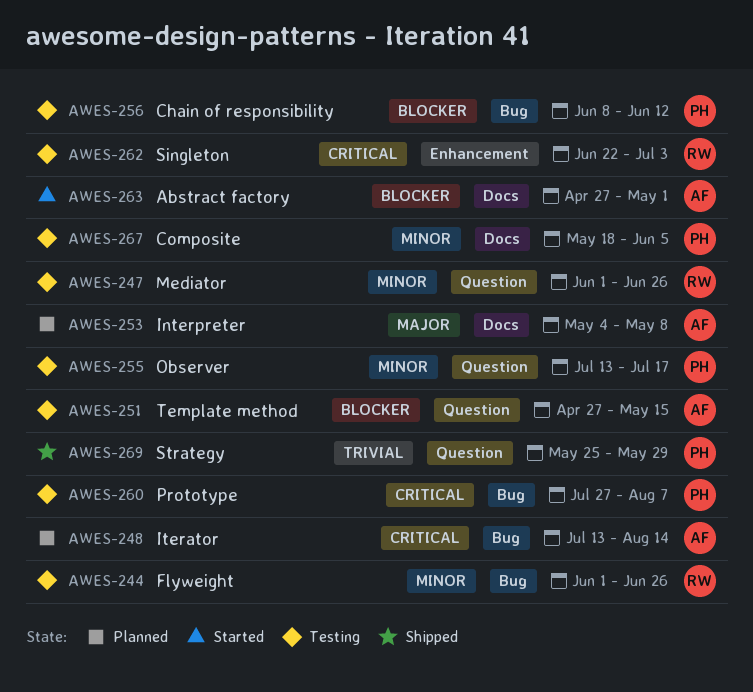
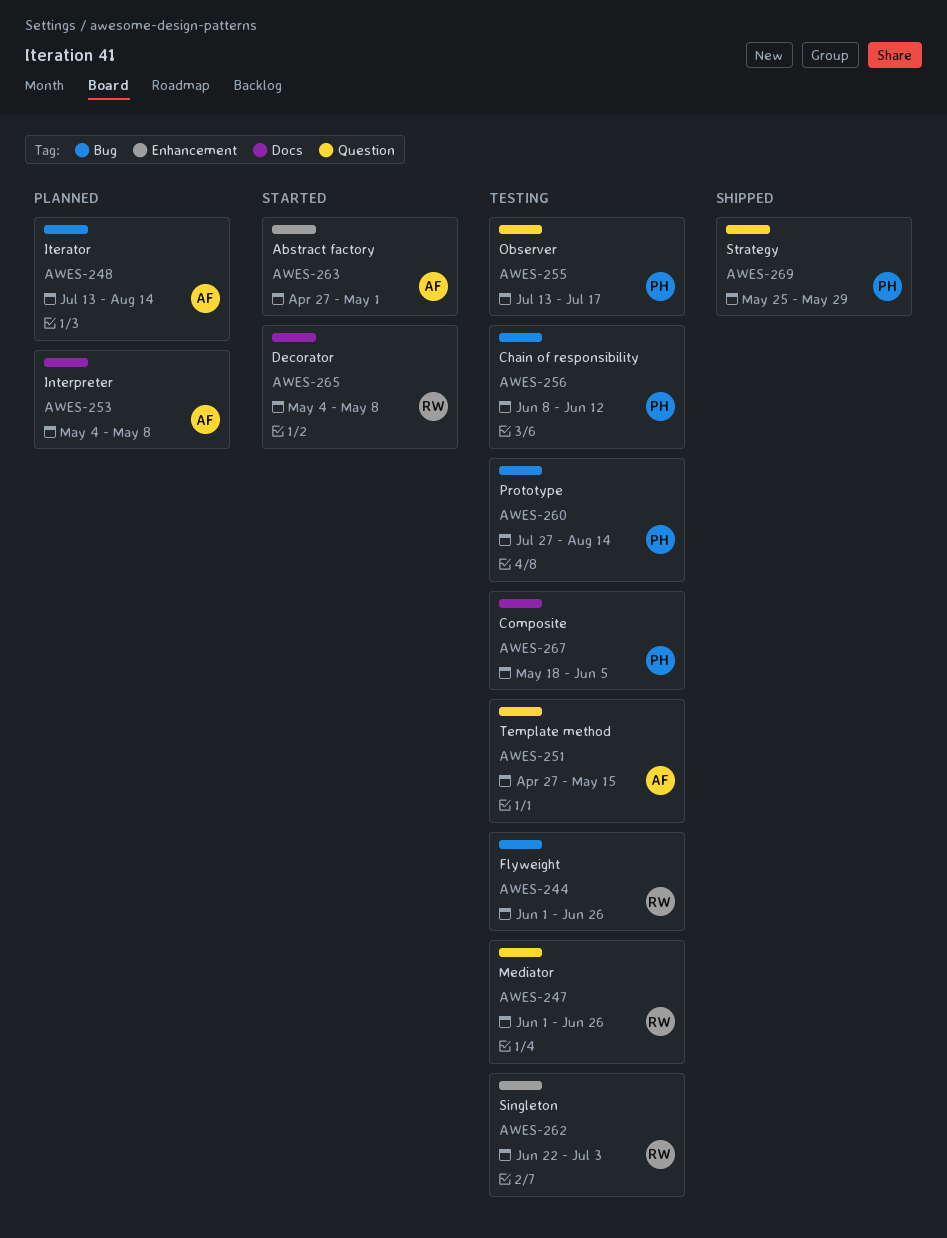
AWES-260, due: Aug 7 -> Aug 14
AWES-263, label: Docs -> Enhancement
AWES-265: none -> present

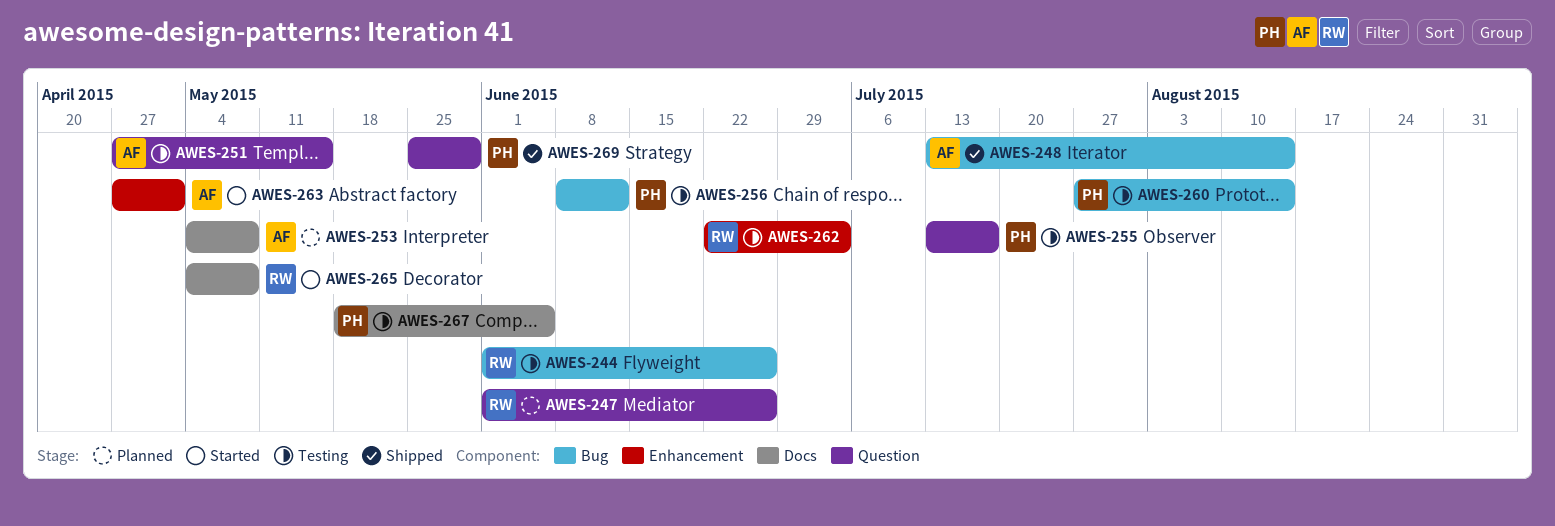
AWES-247, status: Testing -> Planned
AWES-248, status: Planned -> Shipped

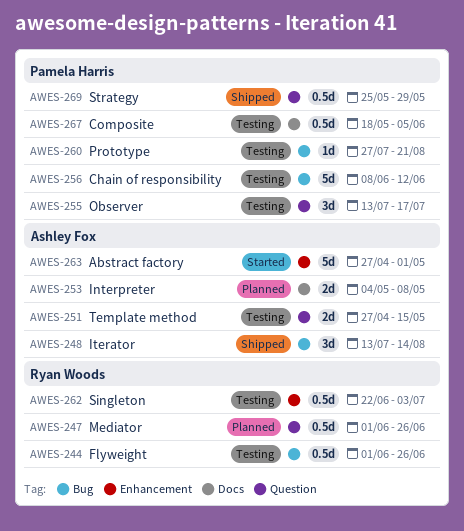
AWES-260, due: Aug 14 -> Aug 21
AWES-265: present -> none

